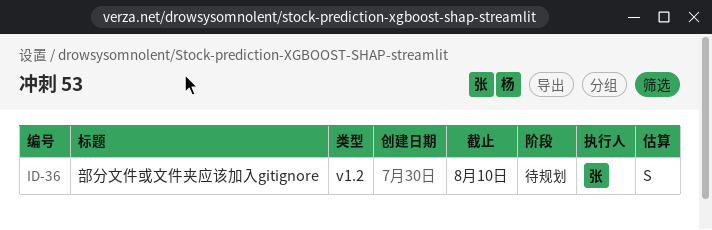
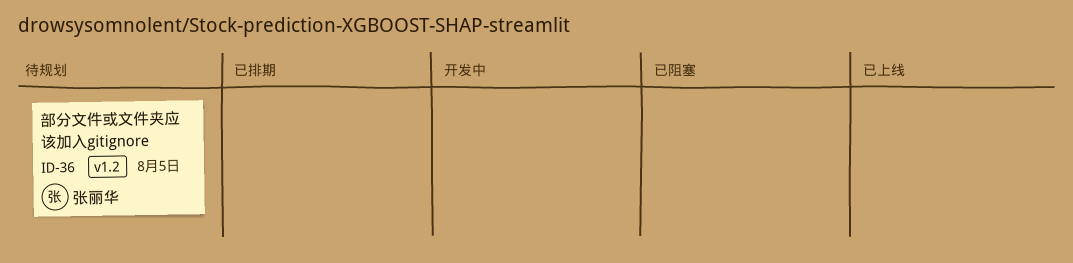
ID-36, due: Aug 10 -> Aug 5

